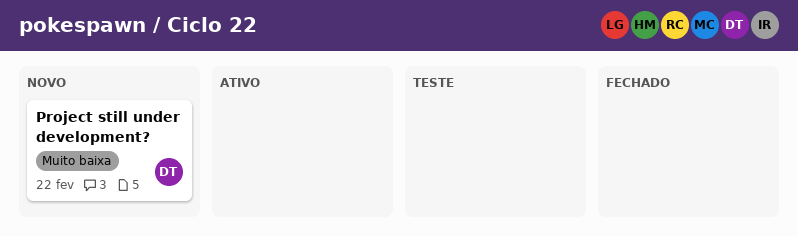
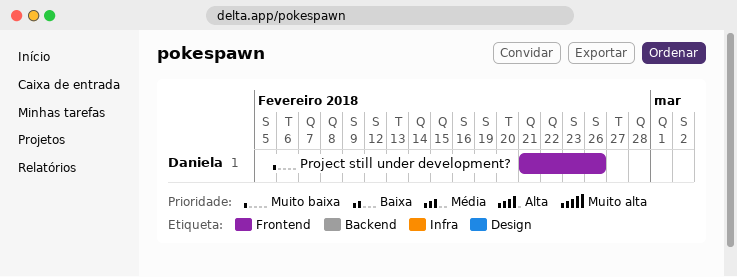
Project still under development?, due: Feb 22 -> Feb 26

